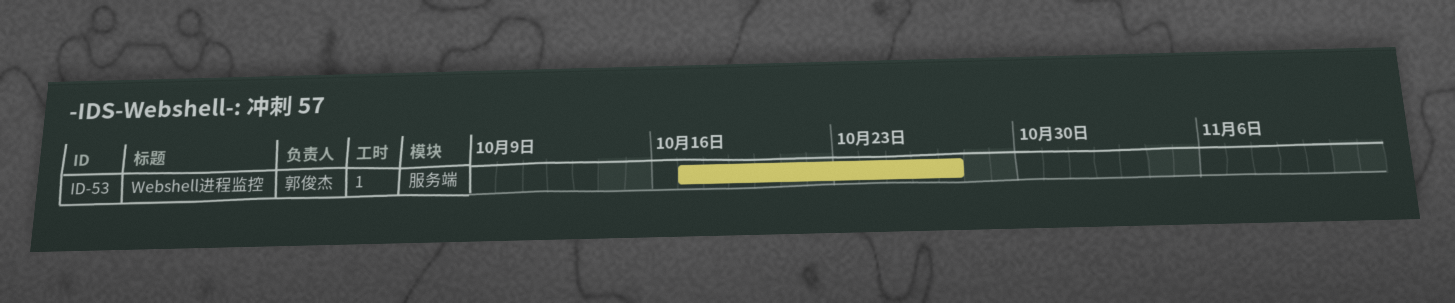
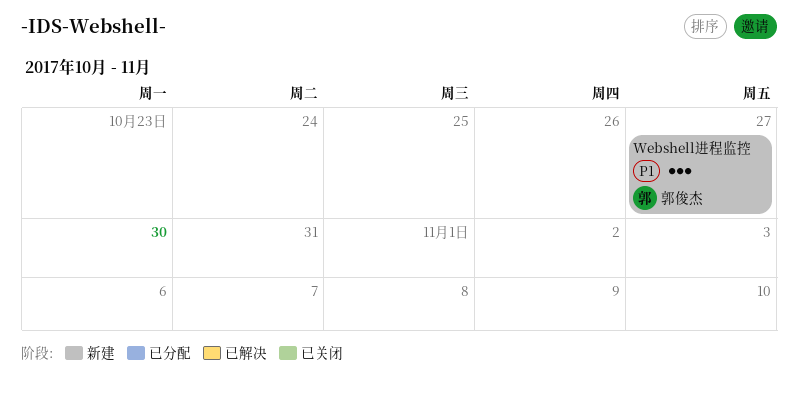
Webshell进程监控, estimate: 1 -> 3

